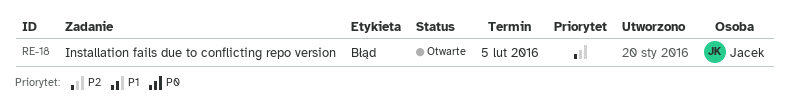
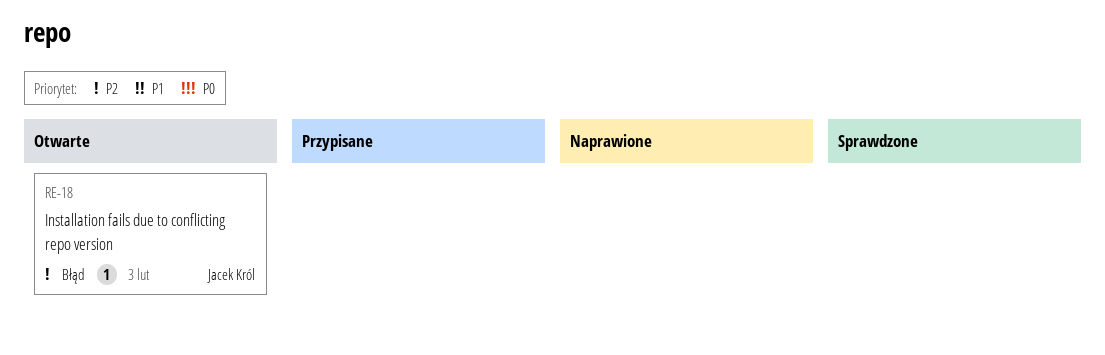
RE-18, due: Feb 5 -> Feb 3

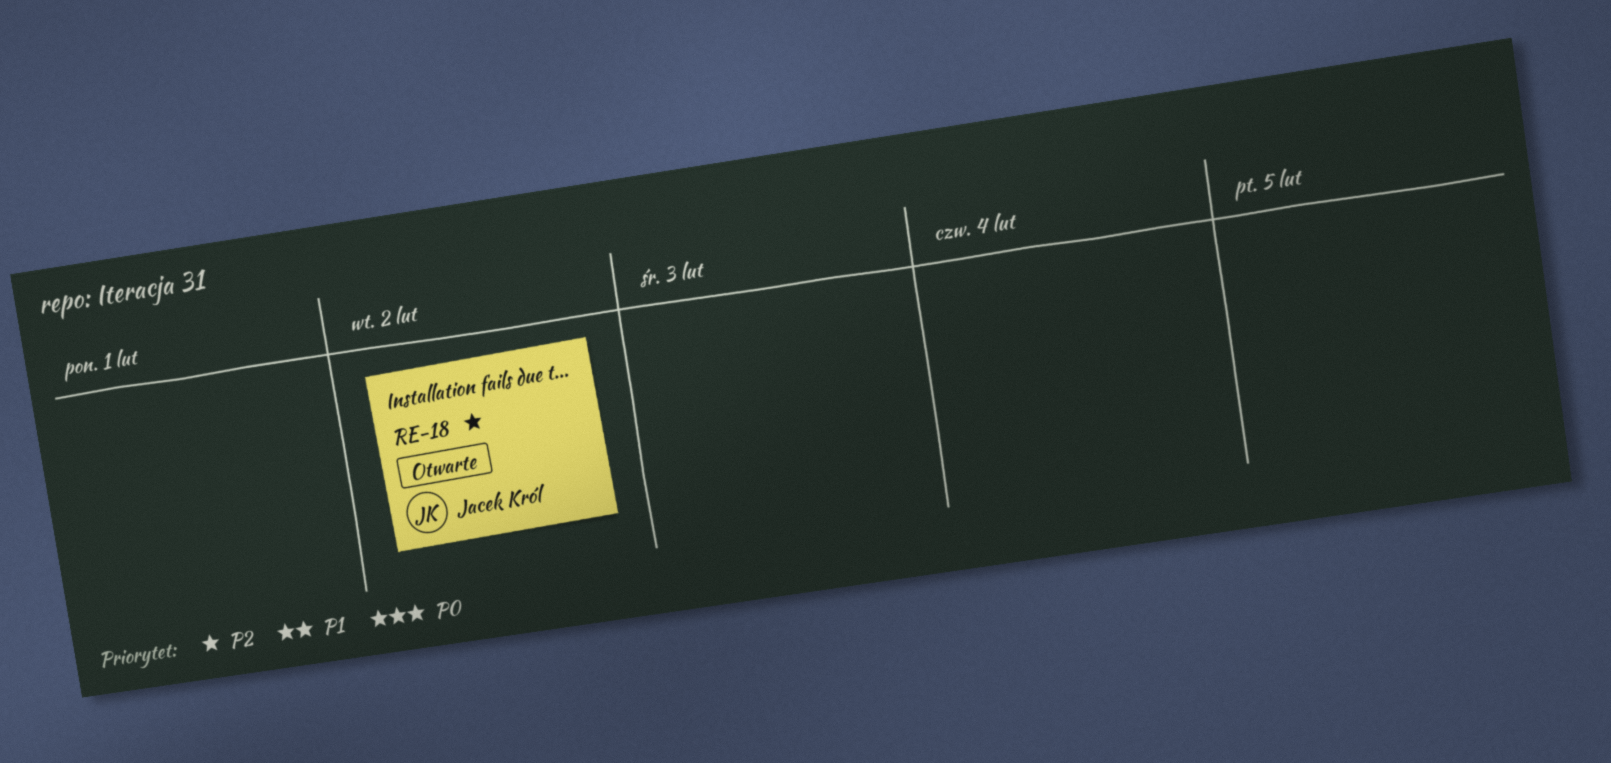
RE-18, due: Feb 3 -> Feb 2

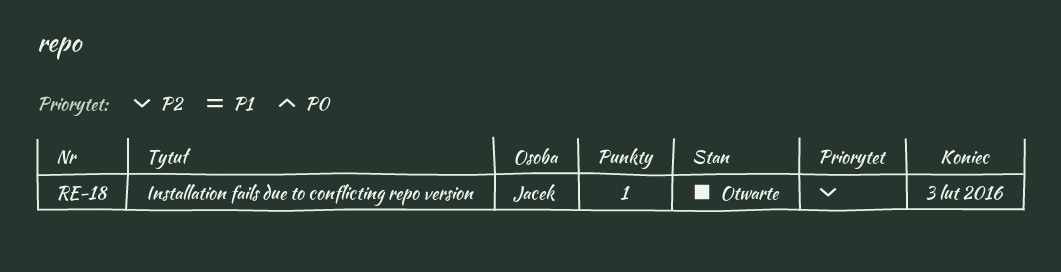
RE-18, due: Feb 2 -> Feb 3

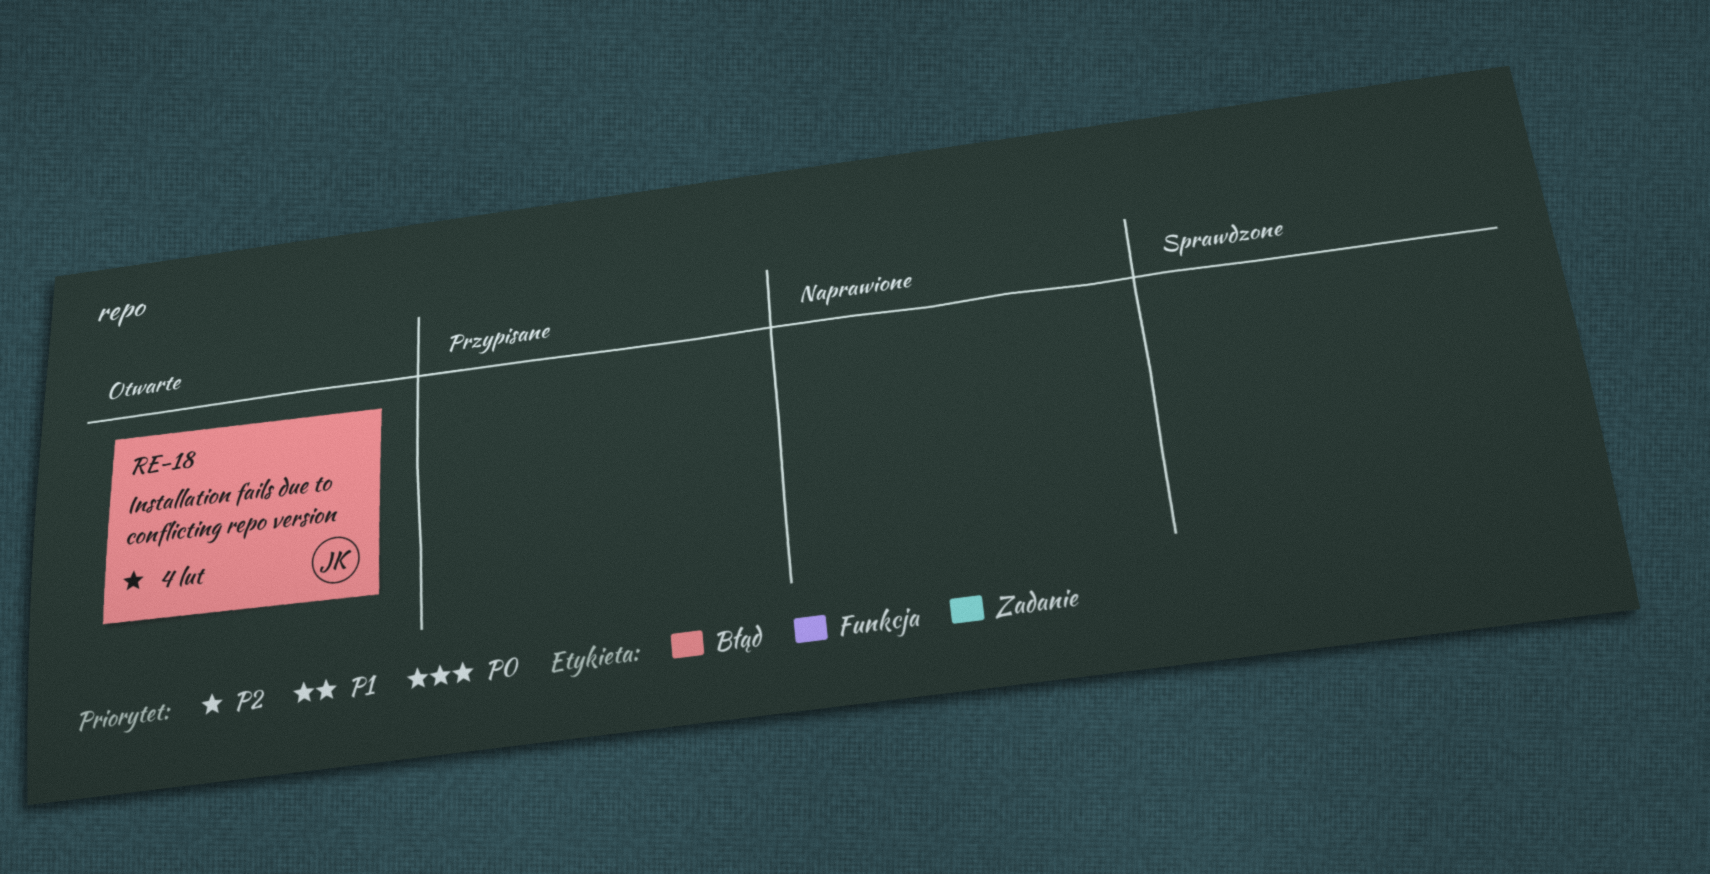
RE-18, due: Feb 3 -> Feb 4

